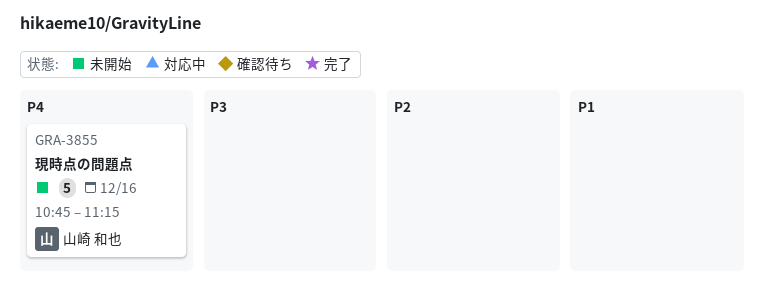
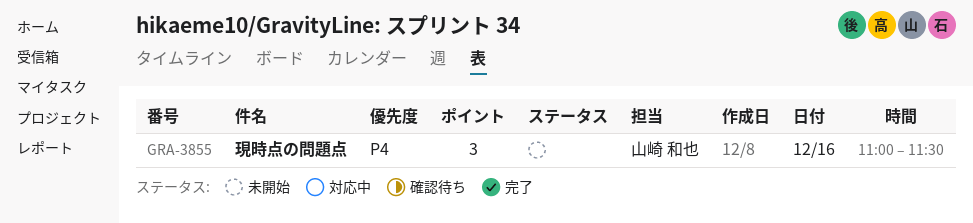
GRA-3855, estimate: 5 -> 3
GRA-3855, begins: 10:45 -> 11:00
GRA-3855, ends: 11:15 -> 11:30

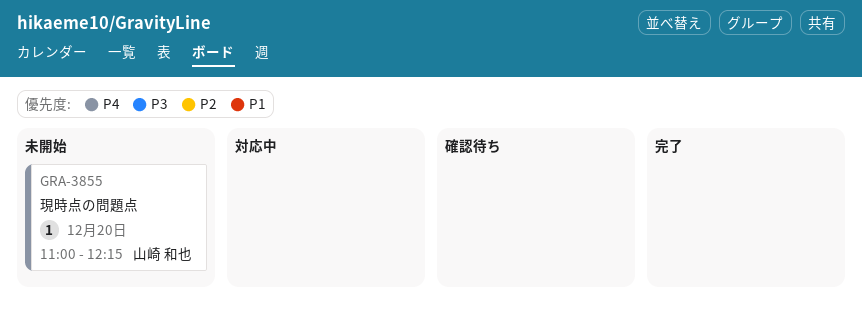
GRA-3855, estimate: 3 -> 1
GRA-3855, day: Dec 16 -> Dec 20
GRA-3855, ends: 11:30 -> 12:15

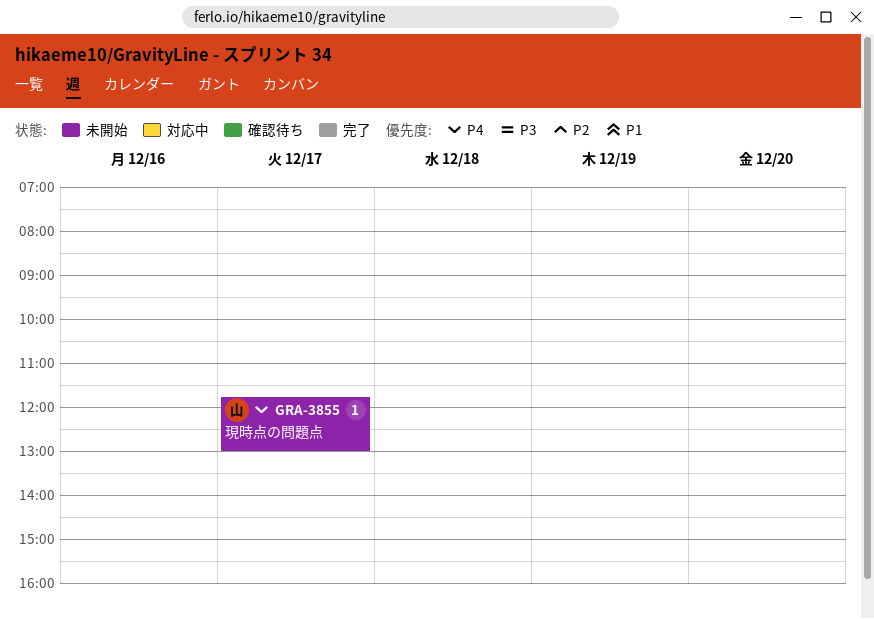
GRA-3855, day: Dec 20 -> Dec 17
GRA-3855, begins: 11:00 -> 11:45
GRA-3855, ends: 12:15 -> 13:00

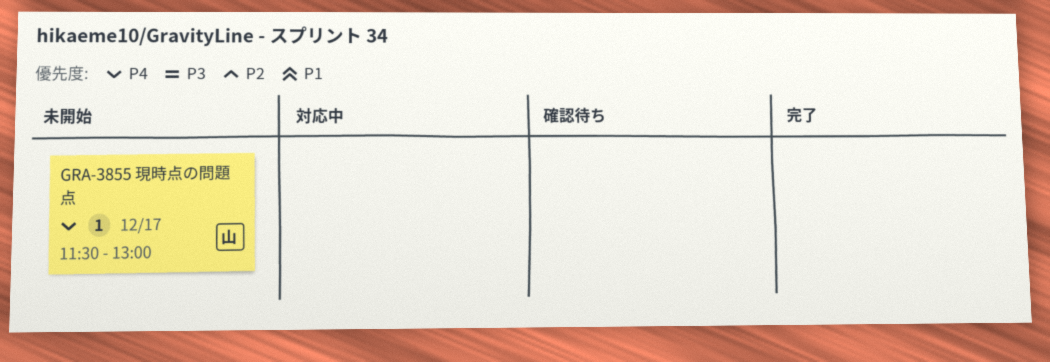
GRA-3855, begins: 11:45 -> 11:30

